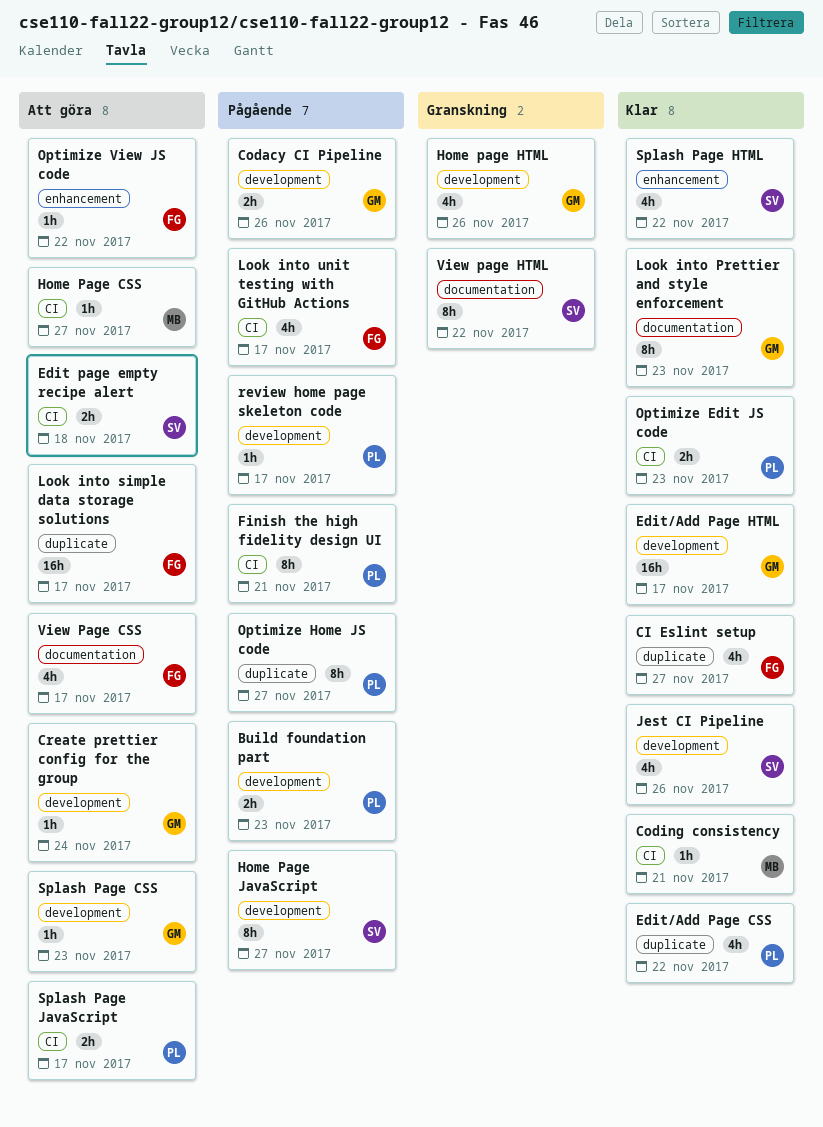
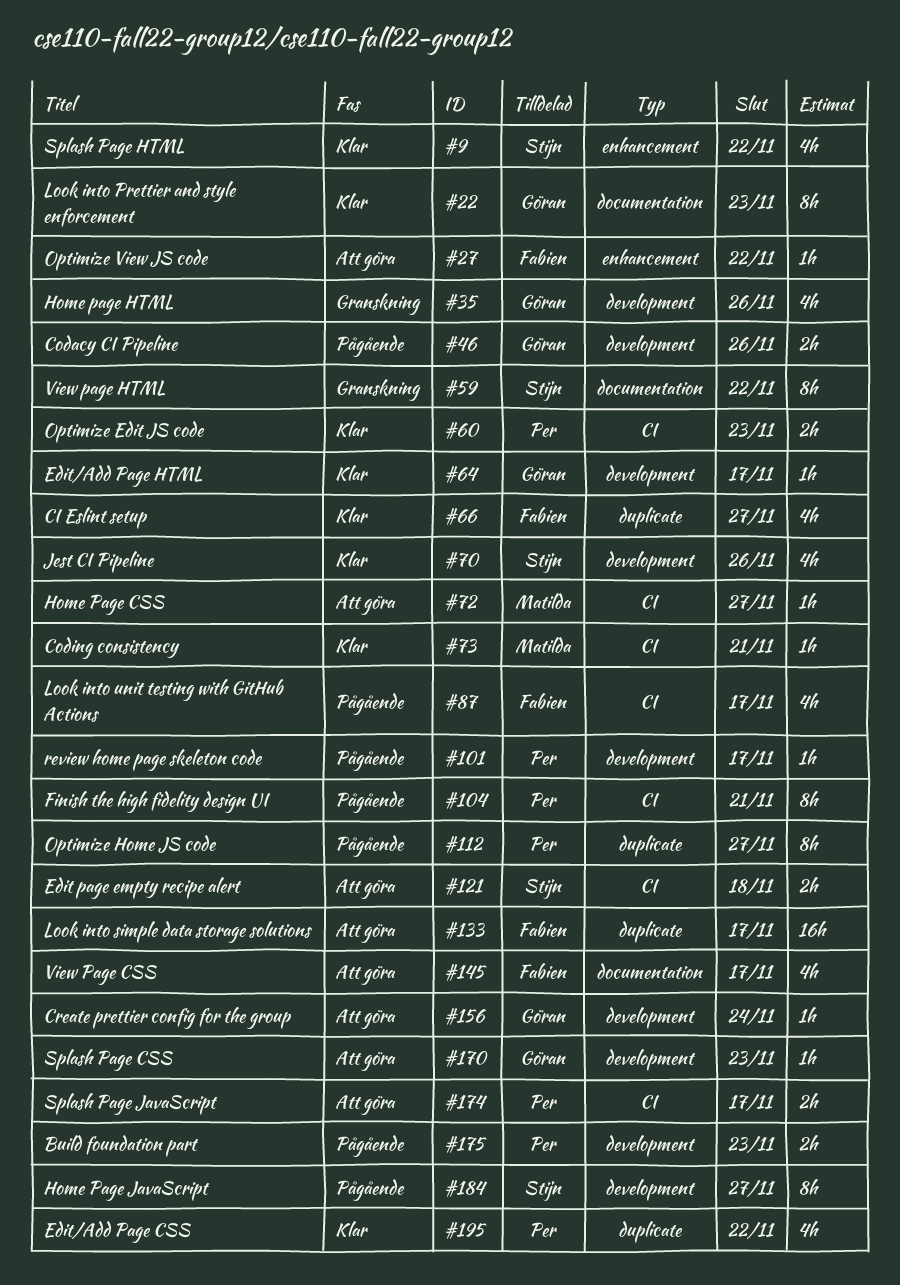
Edit/Add Page HTML, estimate: 16h -> 1h

